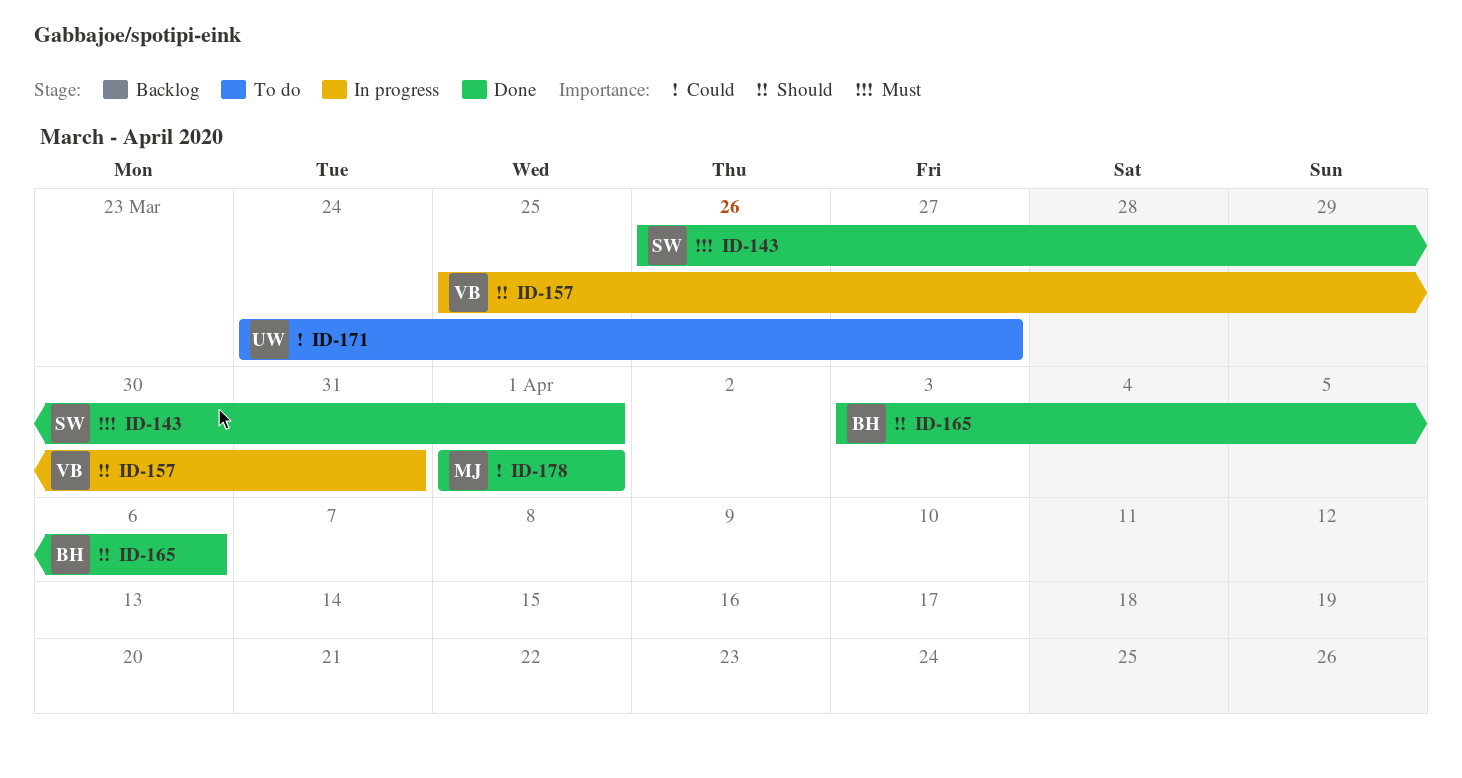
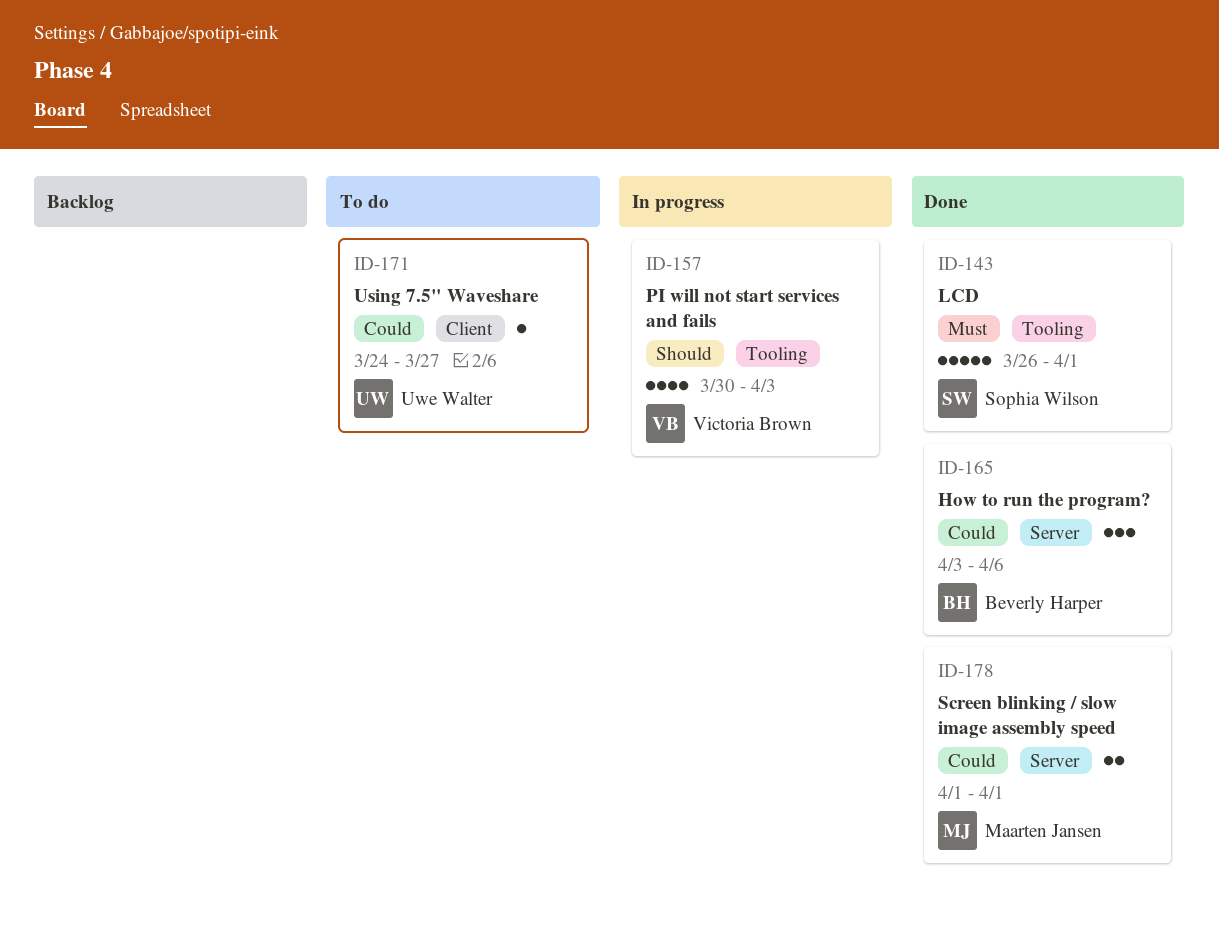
ID-157, start: Mar 25 -> Mar 30
ID-157, due: Mar 31 -> Apr 3
ID-165, priority: Should -> Could

